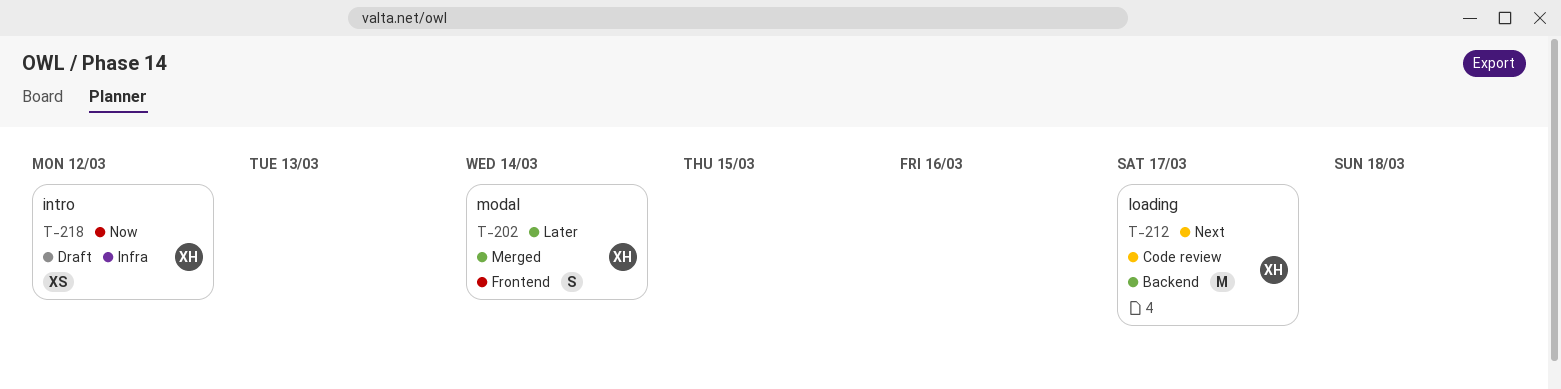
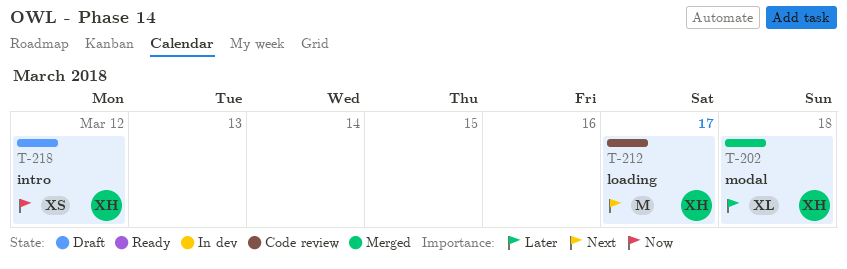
T-202, estimate: S -> XL
T-202, due: Mar 14 -> Mar 18

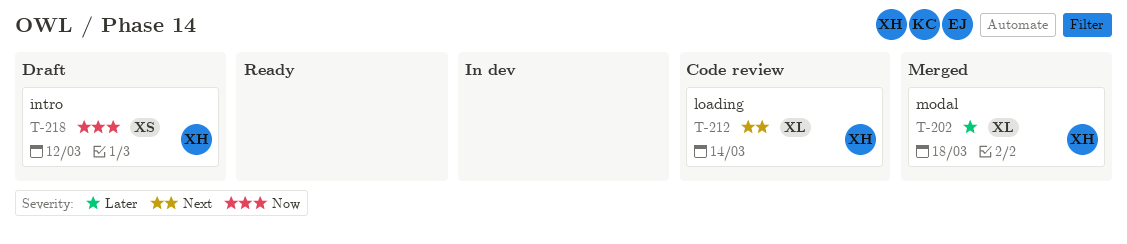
T-212, estimate: M -> XL
T-212, due: Mar 17 -> Mar 14

